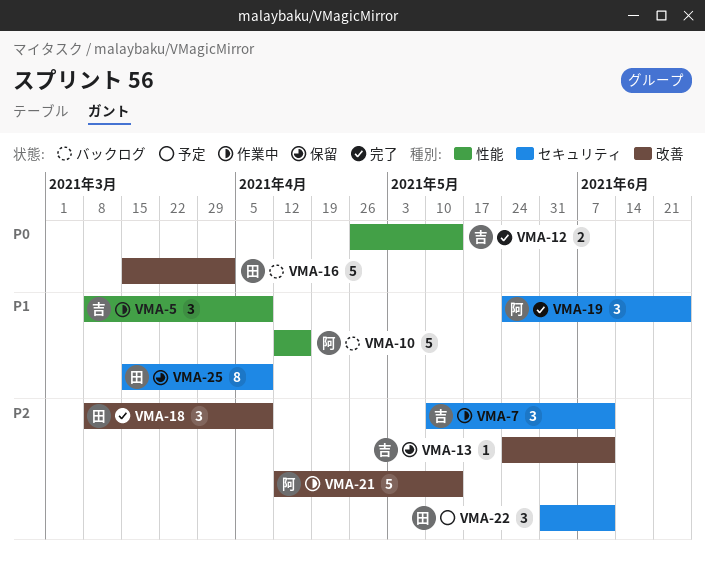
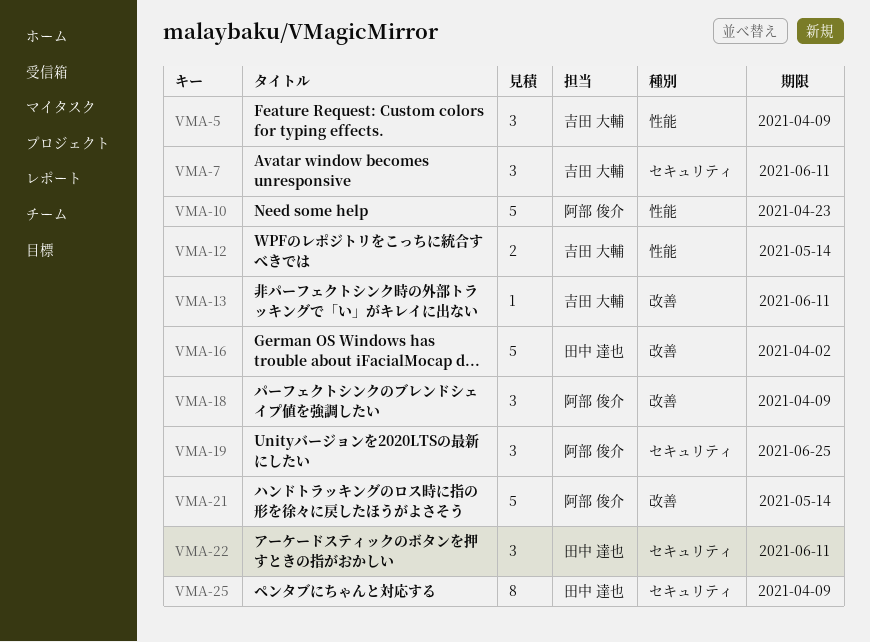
VMA-10, due: Apr 16 -> Apr 23
VMA-18, owner: 田中 達也 -> 阿部 俊介

